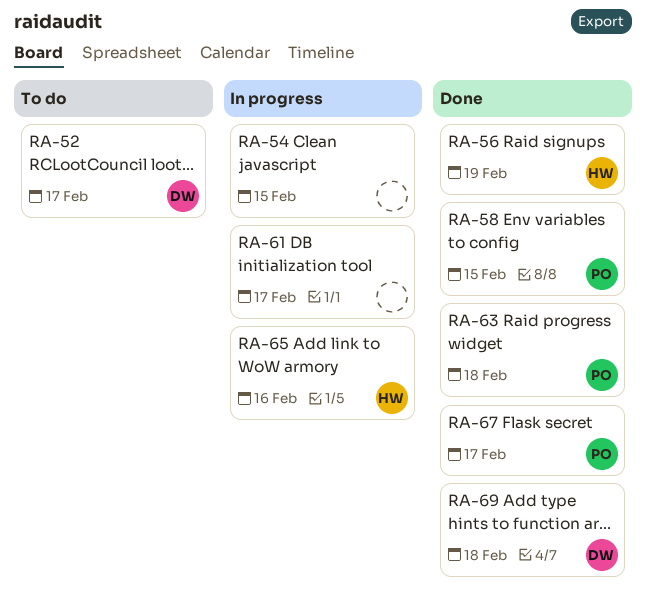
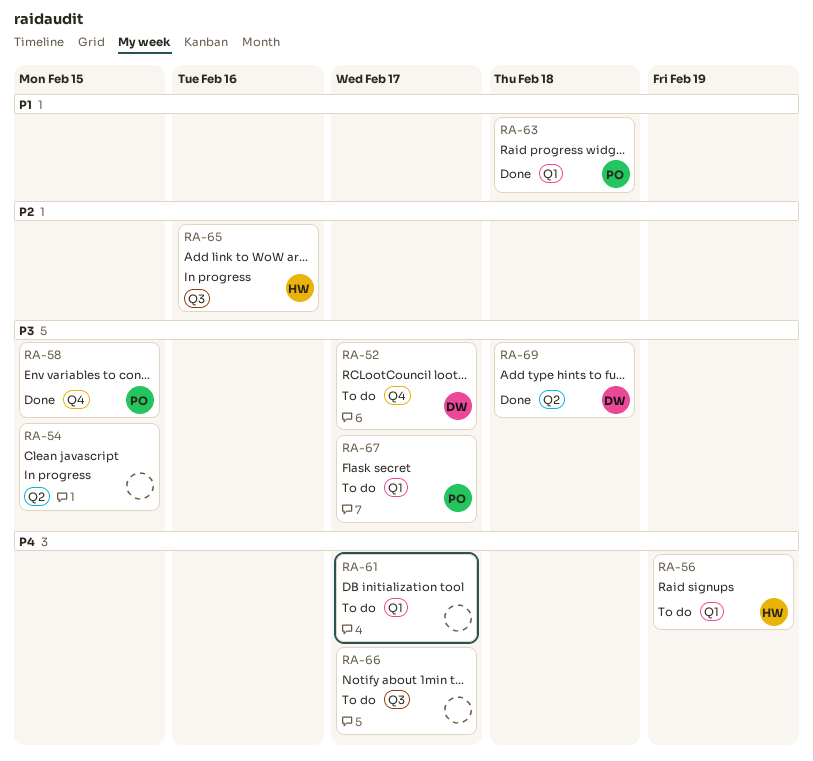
RA-56, status: Done -> To do
RA-61, status: In progress -> To do
RA-66: none -> present
RA-67, status: Done -> To do

